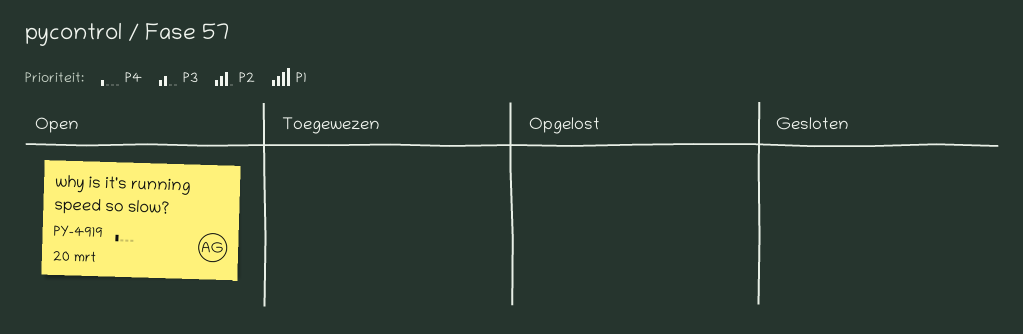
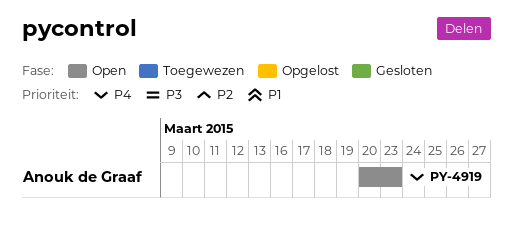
PY-4919, due: Mar 20 -> Mar 23

